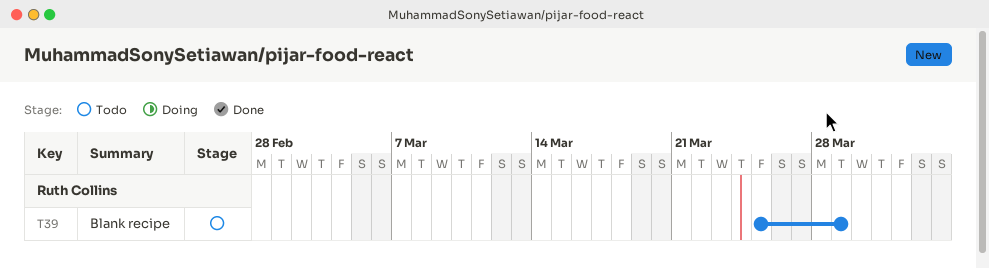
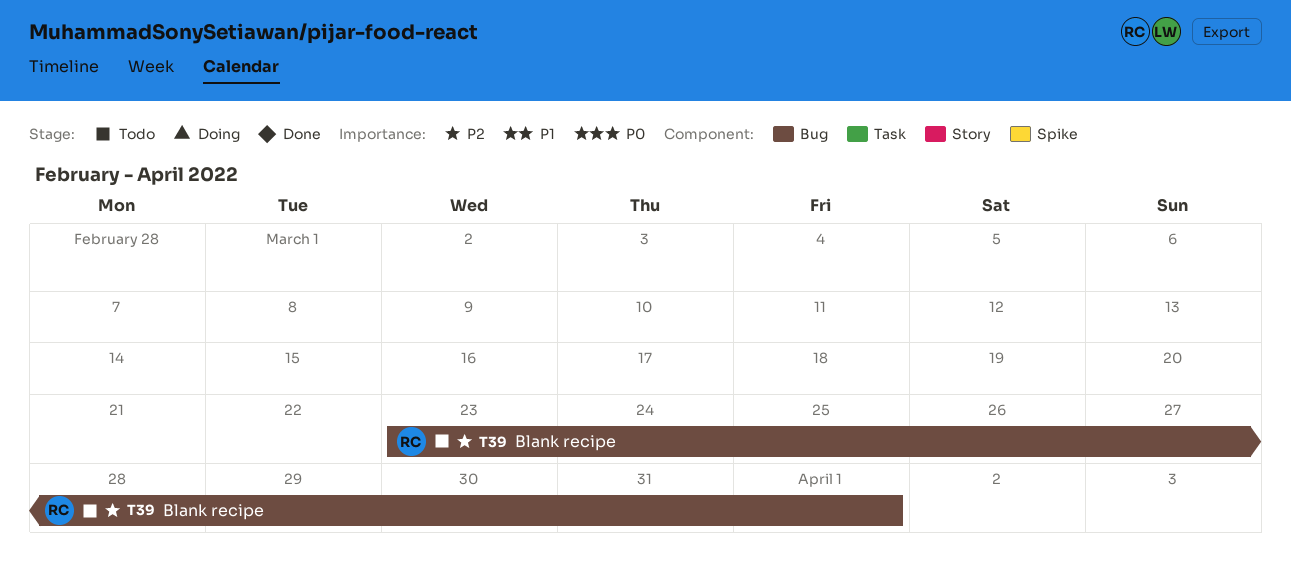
T39, start: Mar 25 -> Mar 23
T39, due: Mar 29 -> Apr 1

